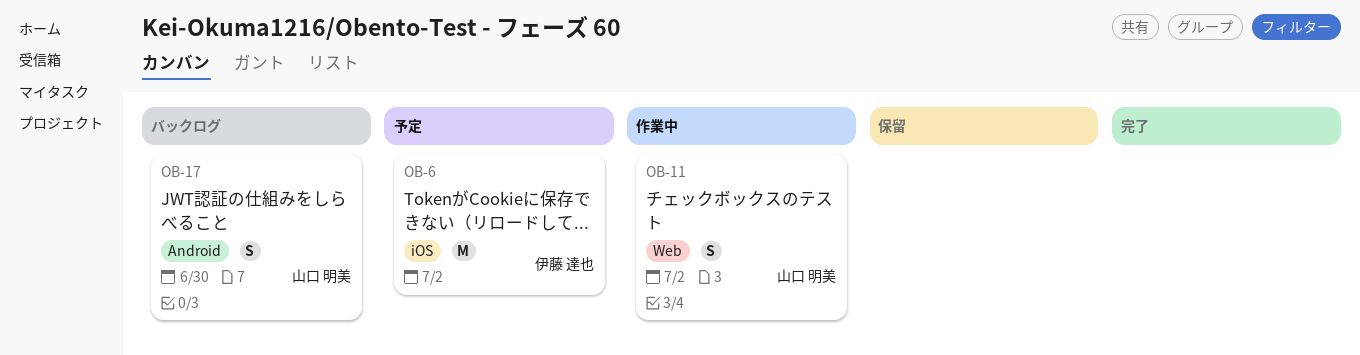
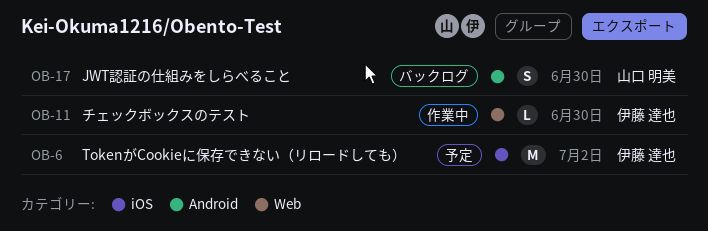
OB-11, owner: 山口 明美 -> 伊藤 達也
OB-11, estimate: S -> L
OB-11, due: Jul 2 -> Jun 30

